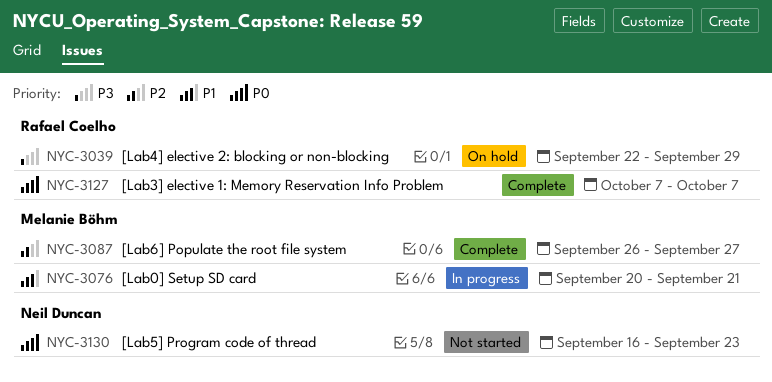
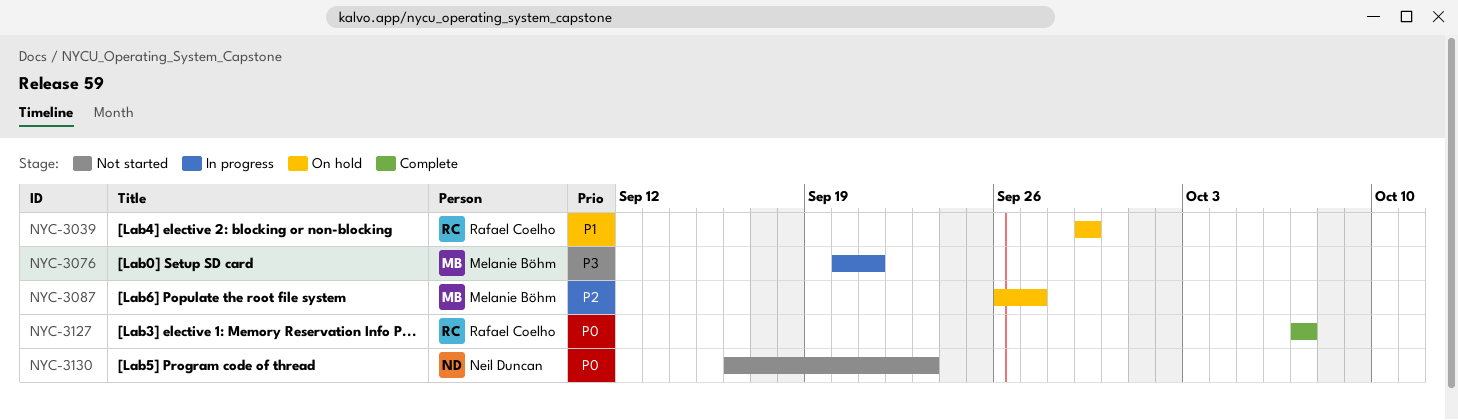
NYC-3039, priority: P3 -> P1
NYC-3039, start: Sep 22 -> Sep 29
NYC-3076, priority: P1 -> P3
NYC-3087, status: Complete -> On hold

